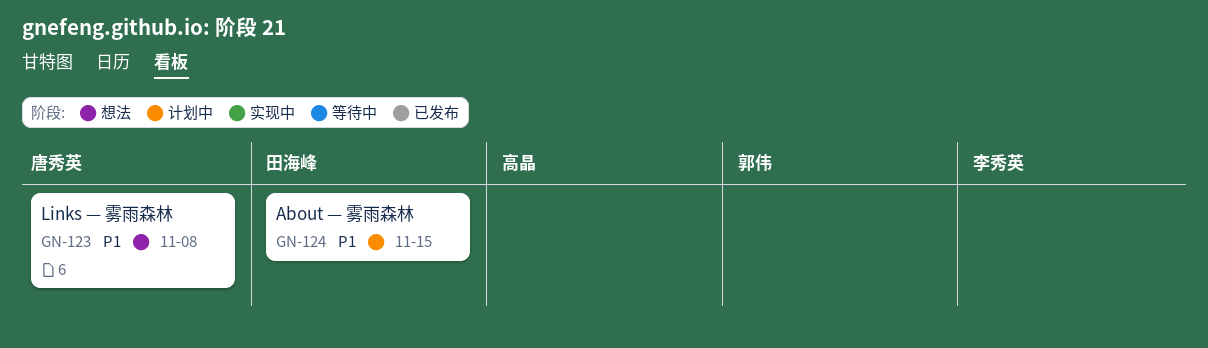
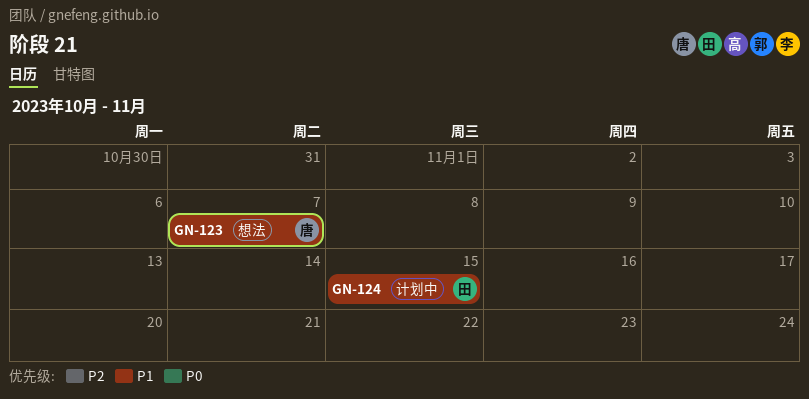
GN-123, due: Nov 8 -> Nov 7

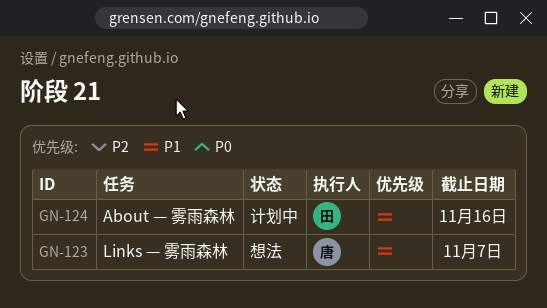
GN-124, due: Nov 15 -> Nov 16

